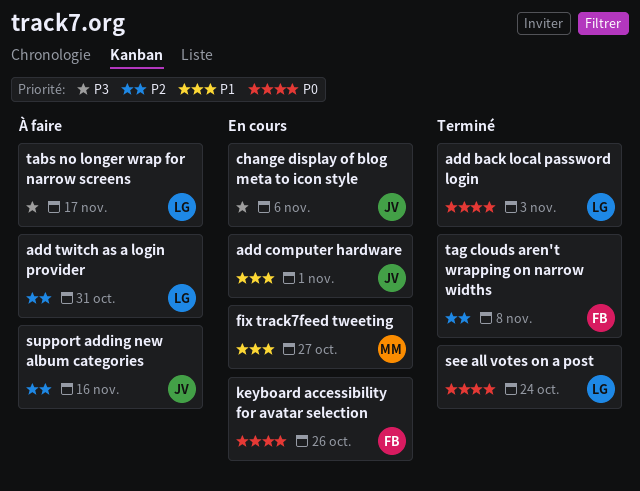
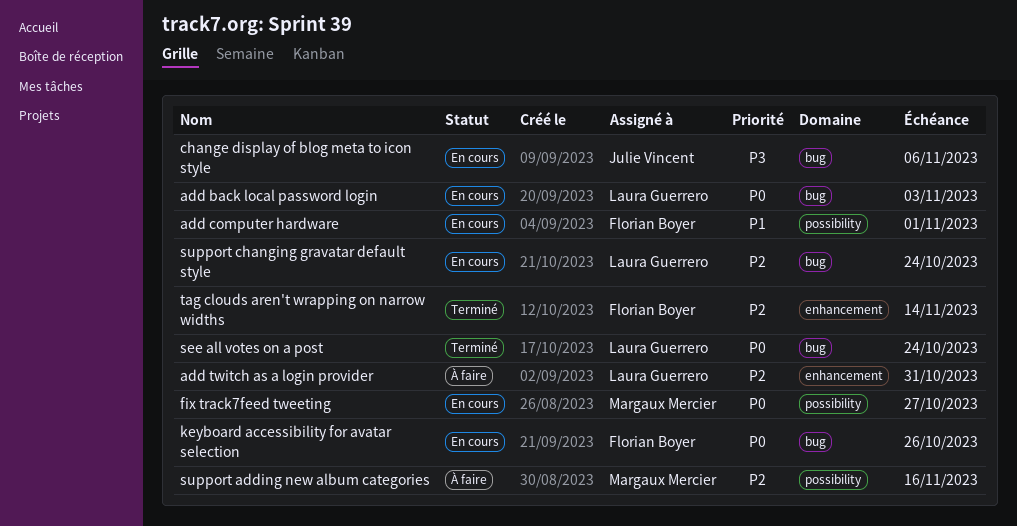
add back local password login, status: Terminé -> En cours
add computer hardware, owner: Julie Vincent -> Florian Boyer
fix track7feed tweeting, priority: P1 -> P0
support adding new album categories, owner: Julie Vincent -> Margaux Mercier
support changing gravatar default style: none -> present
tabs no longer wrap for narrow screens: present -> none
tag clouds aren't wrapping on narrow widths, due: Nov 8 -> Nov 14

